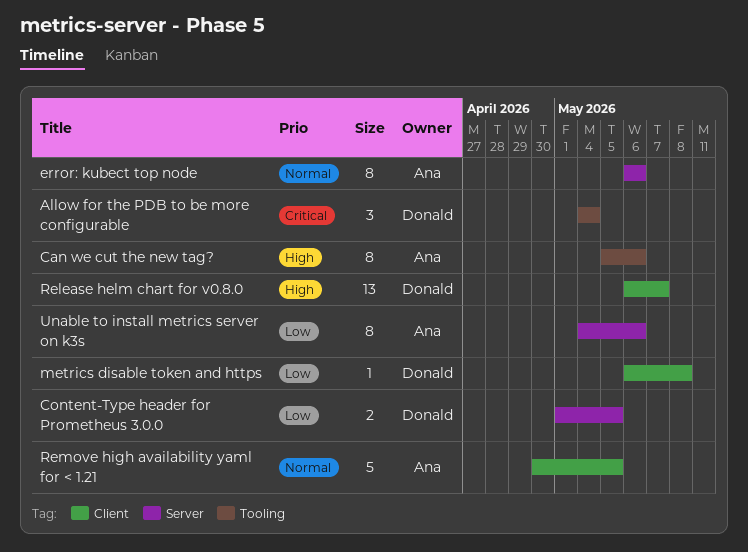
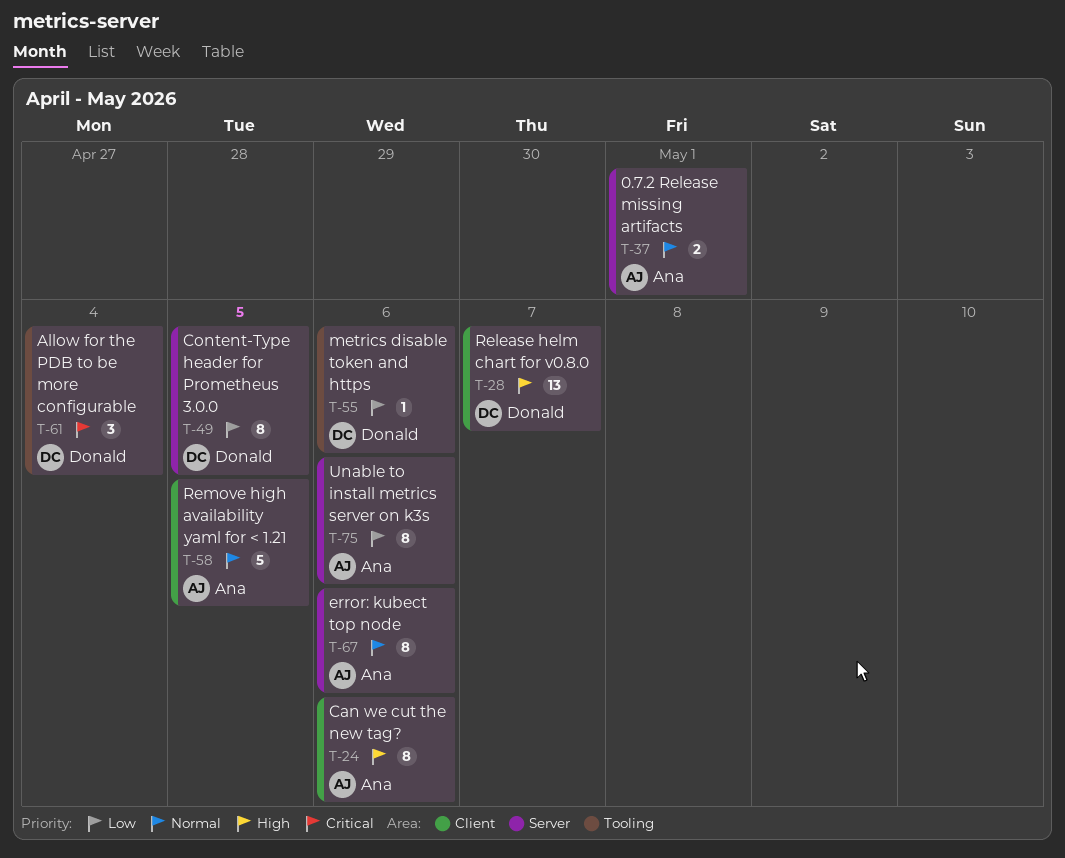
0.7.2 Release missing artifacts: none -> present
Can we cut the new tag?, label: Tooling -> Client
Content-Type header for Prometheus 3.0.0, estimate: 2 -> 8
metrics disable token and https, label: Client -> Tooling
metrics disable token and https, due: May 8 -> May 6

